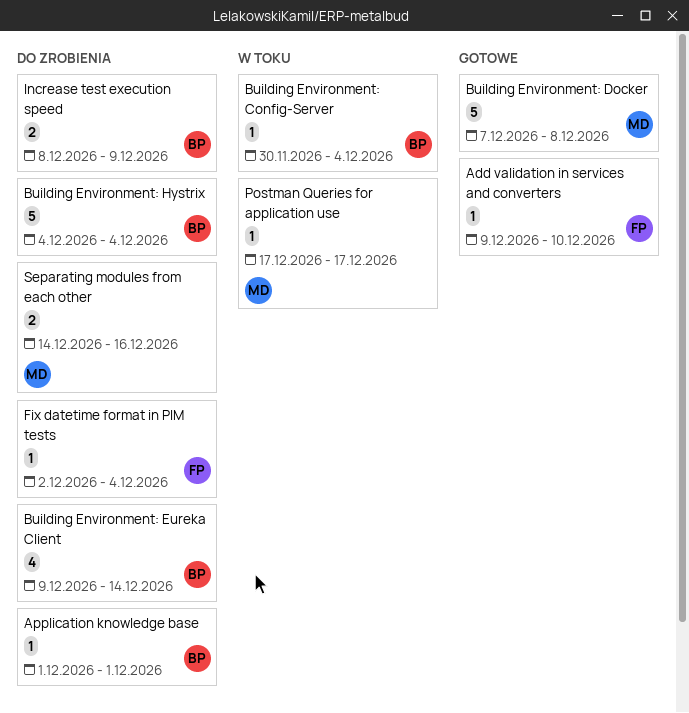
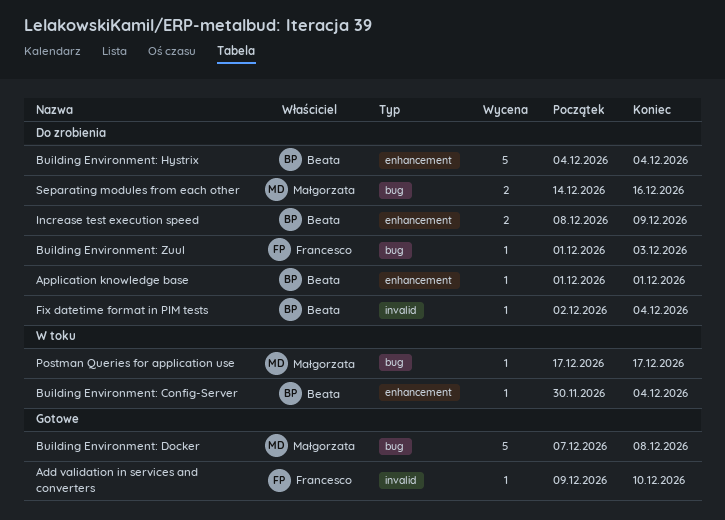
Building Environment: Eureka Client: present -> none
Building Environment: Zuul: none -> present
Fix datetime format in PIM tests, owner: Francesco -> Beata

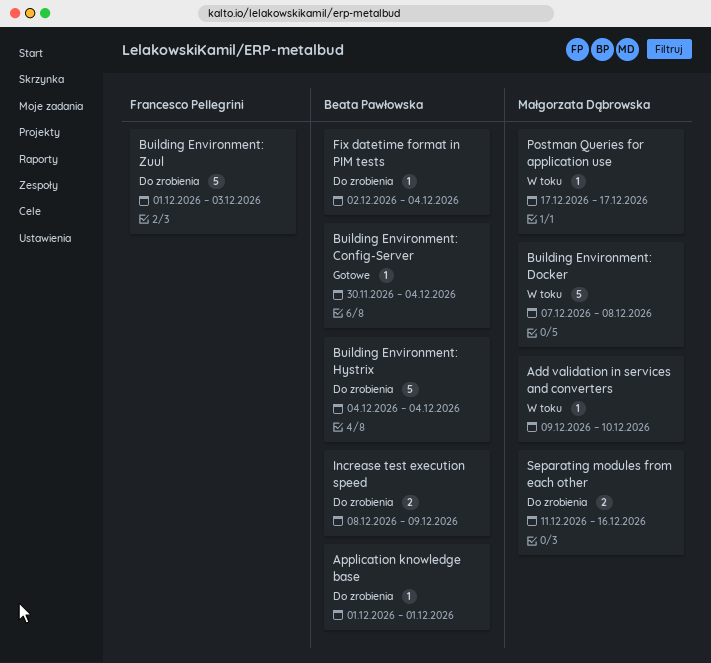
Add validation in services and converters, status: Gotowe -> W toku
Add validation in services and converters, owner: Francesco Pellegrini -> Małgorzata Dąbrowska
Building Environment: Config-Server, status: W toku -> Gotowe
Building Environment: Docker, status: Gotowe -> W toku
Building Environment: Zuul, estimate: 1 -> 5
Separating modules from each other, start: Dec 14 -> Dec 11

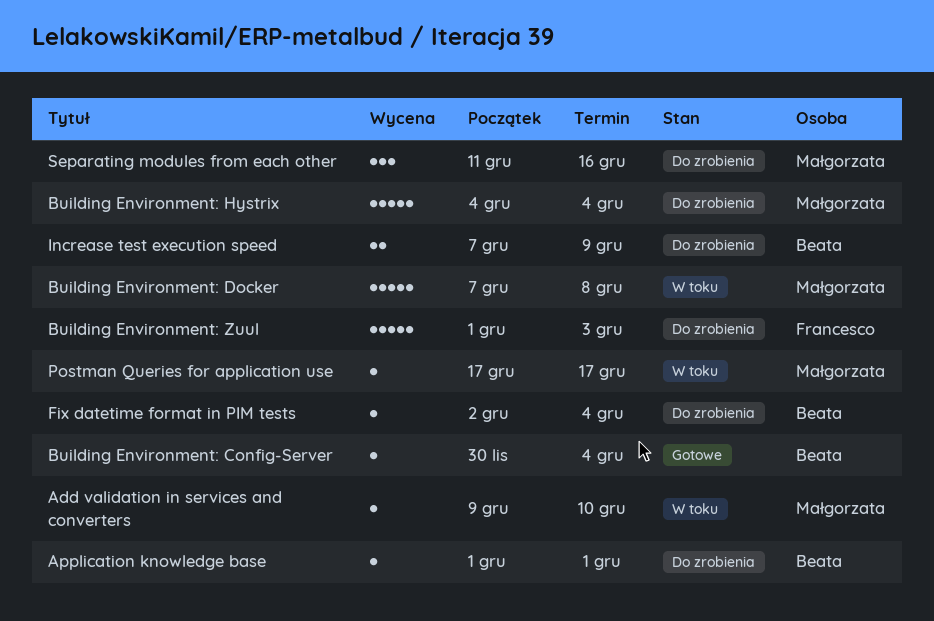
Building Environment: Hystrix, owner: Beata Pawłowska -> Małgorzata Dąbrowska
Increase test execution speed, start: Dec 8 -> Dec 7
Separating modules from each other, estimate: 2 -> 3

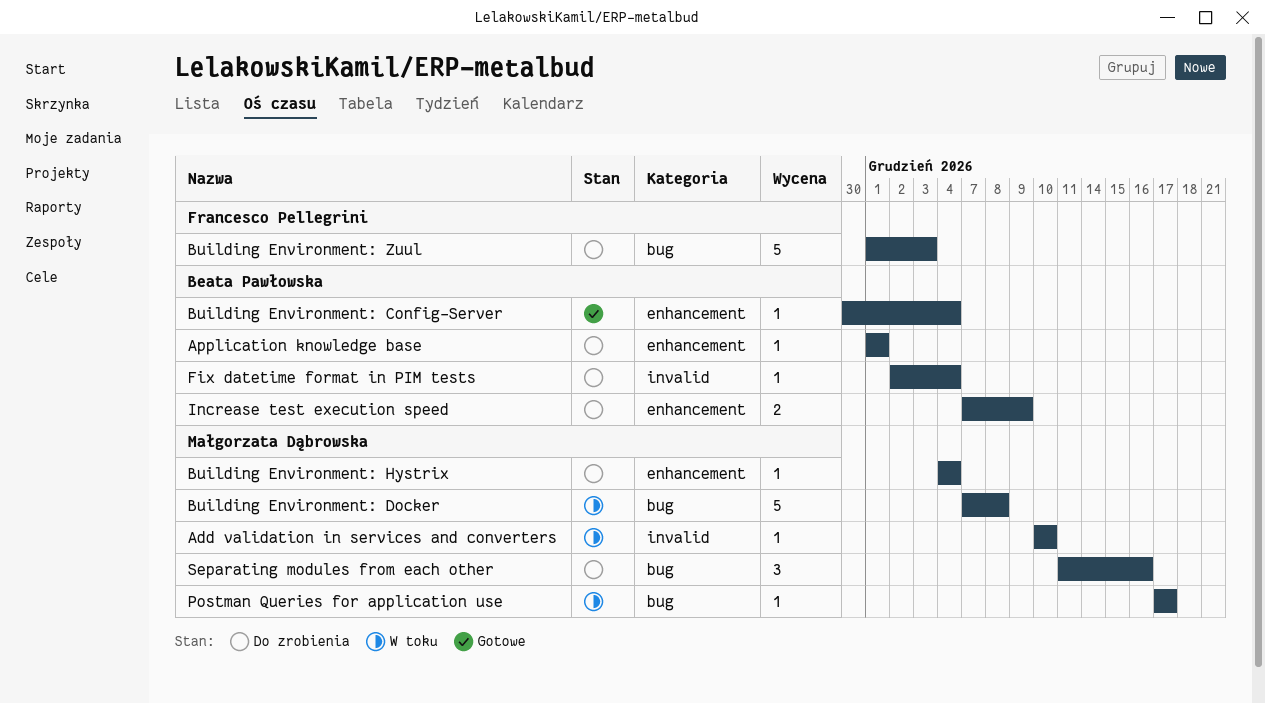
Add validation in services and converters, start: Dec 9 -> Dec 10
Building Environment: Hystrix, estimate: 5 -> 1

